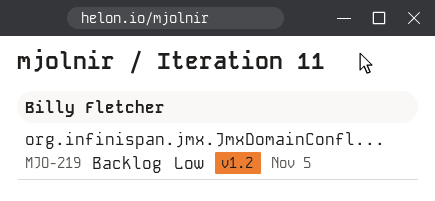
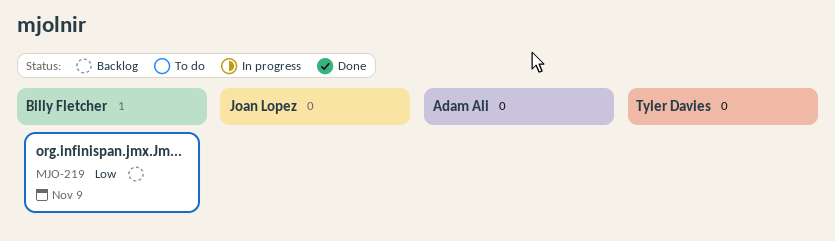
MJO-219, due: Nov 5 -> Nov 9

